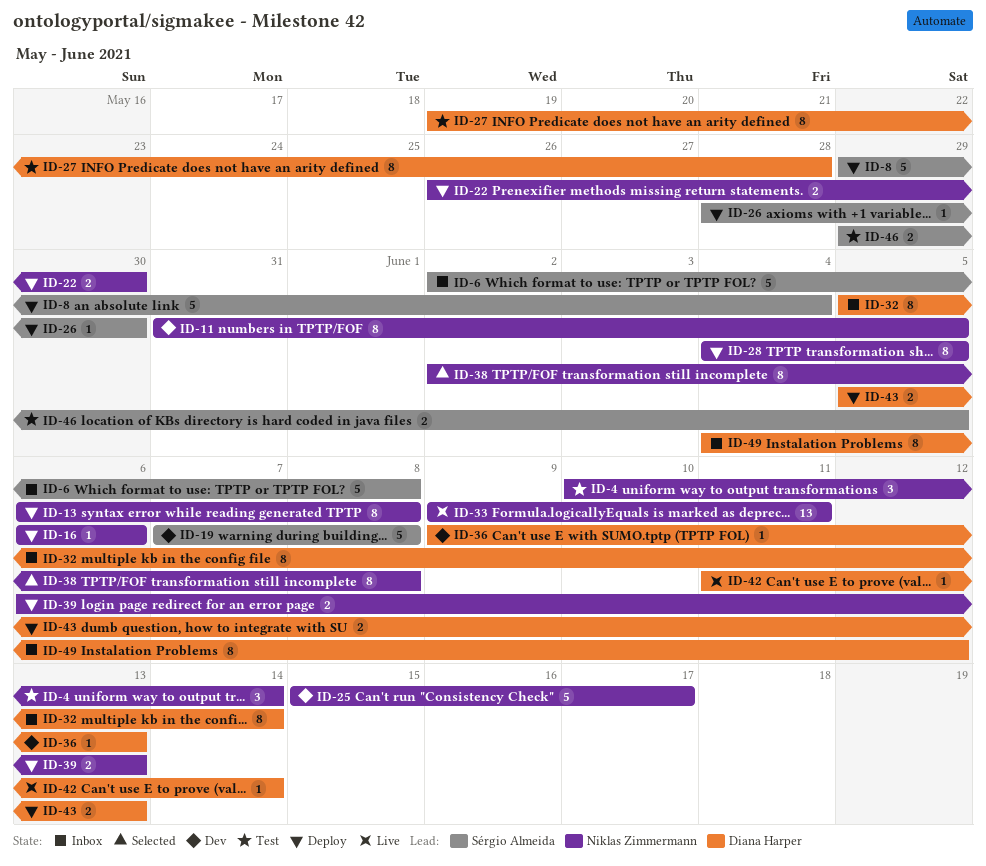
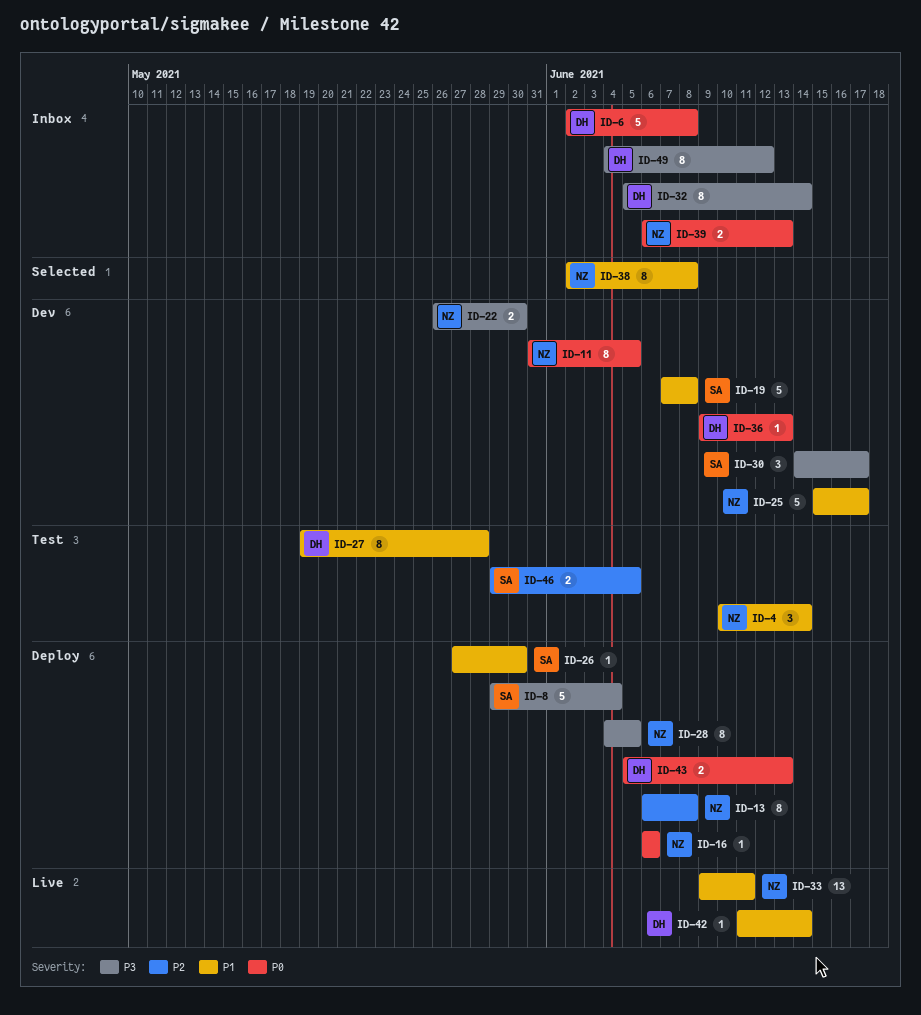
ID-6, owner: Sérgio Almeida -> Diana Harper
ID-22, status: Deploy -> Dev
ID-26, start: May 28 -> May 27
ID-30: none -> present
ID-39, status: Deploy -> Inbox

